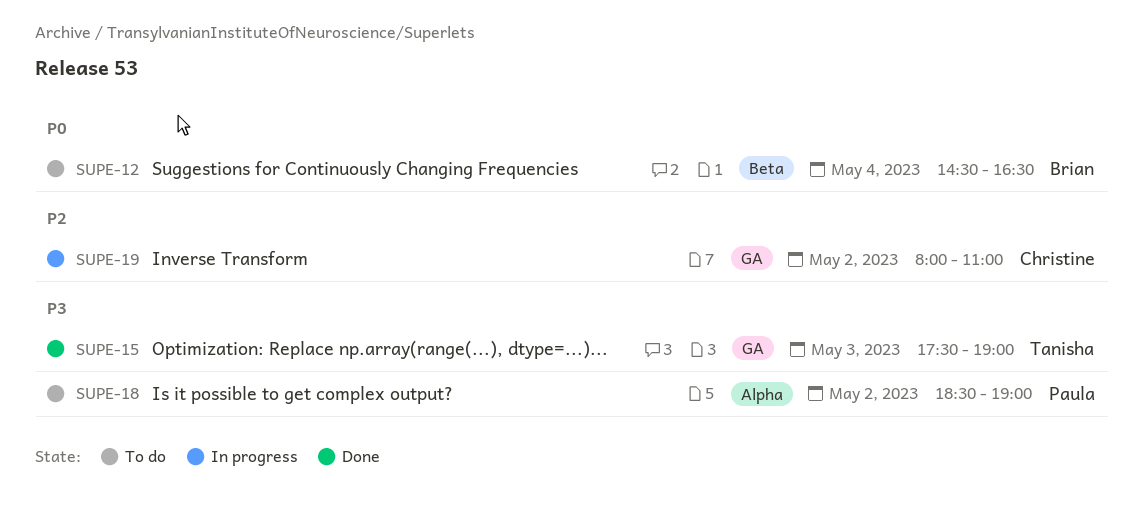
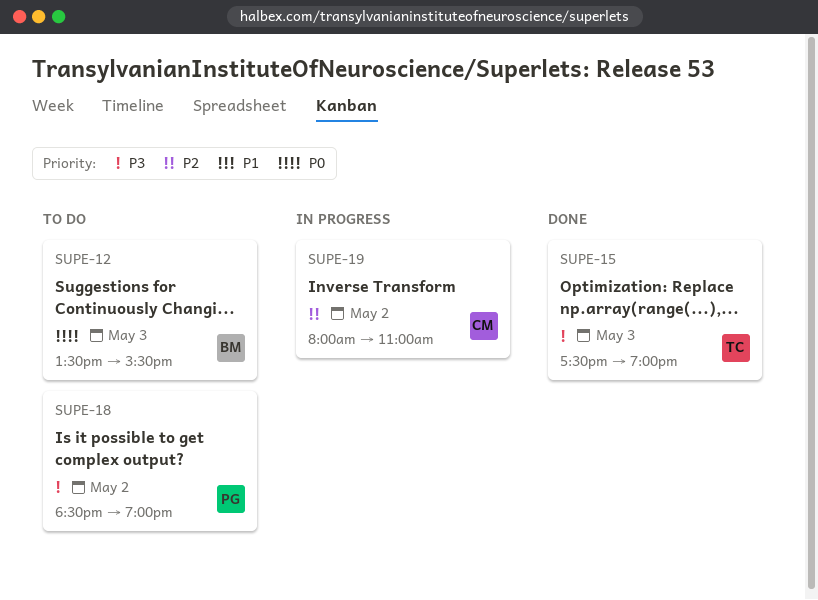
SUPE-12, day: May 4 -> May 3
SUPE-12, begins: 14:30 -> 13:30
SUPE-12, ends: 16:30 -> 15:30

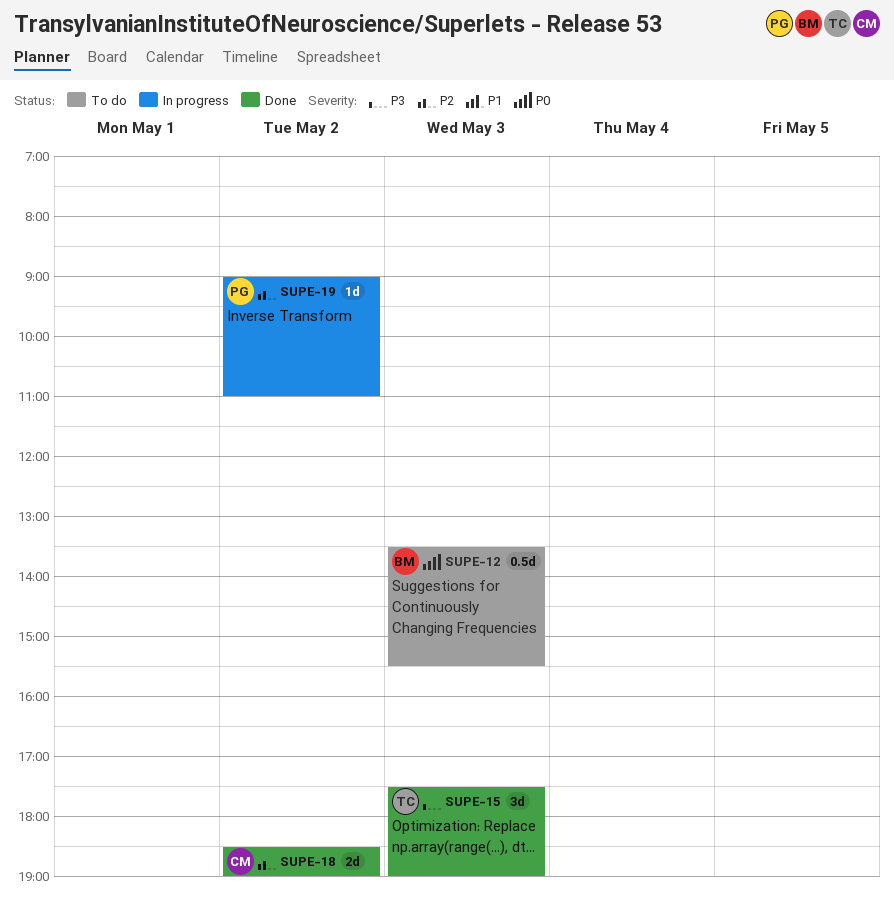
SUPE-18, status: To do -> Done
SUPE-18, owner: PG -> CM
SUPE-18, priority: P3 -> P2
SUPE-19, owner: CM -> PG
SUPE-19, begins: 08:00 -> 09:00

